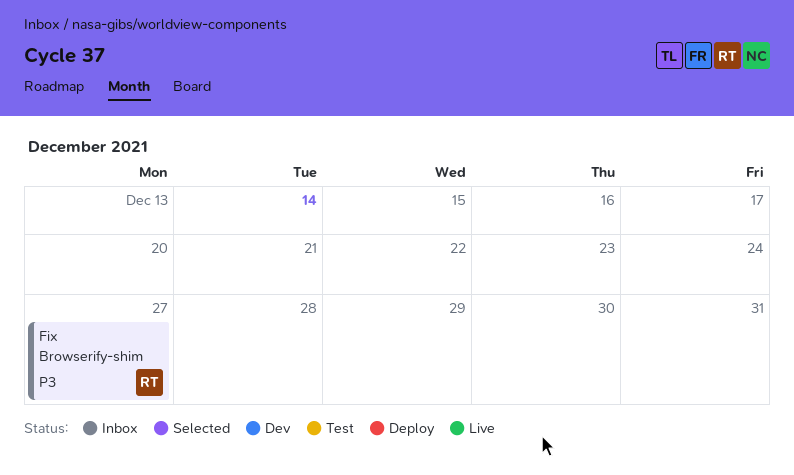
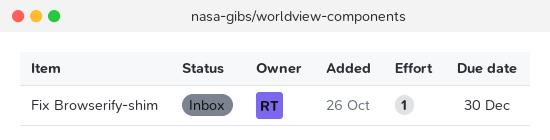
Fix Browserify-shim, due: Dec 27 -> Dec 30

